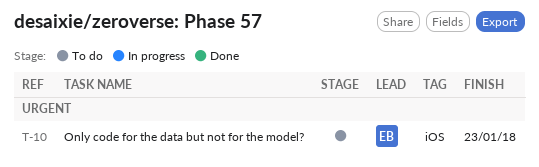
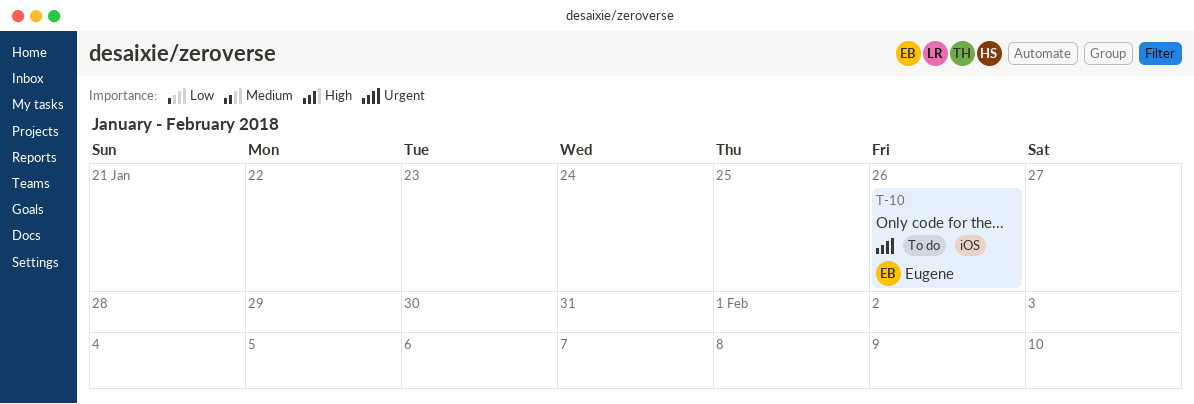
T-10, due: Jan 23 -> Jan 26

